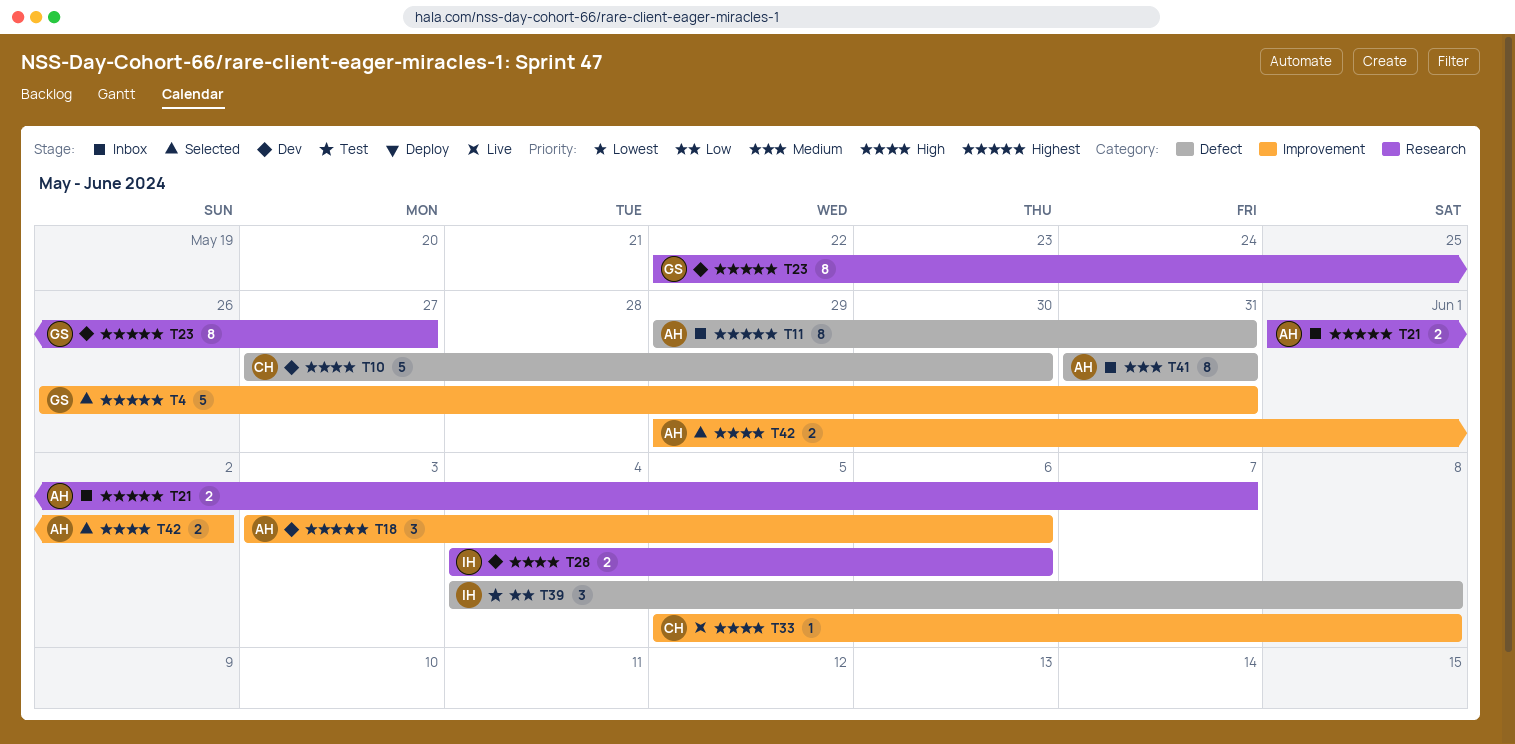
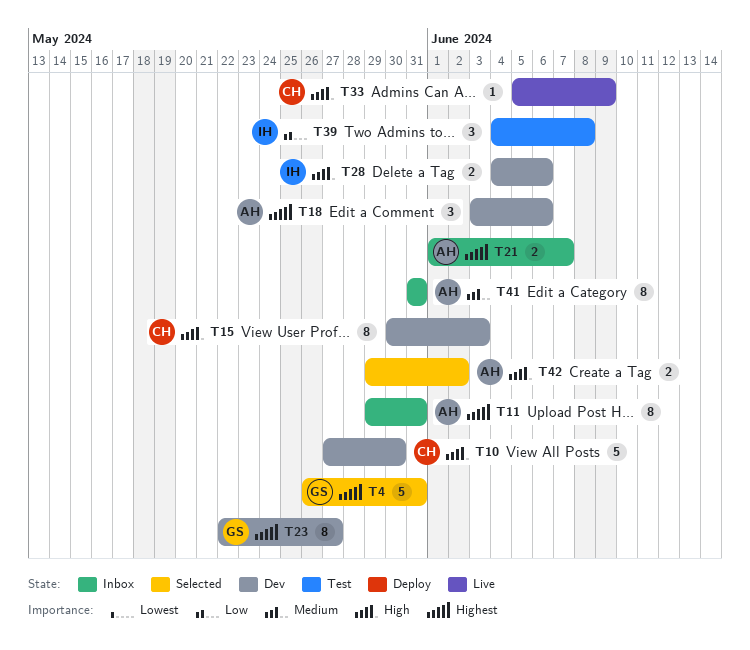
T15: none -> present
T33, due: Jun 8 -> Jun 9

